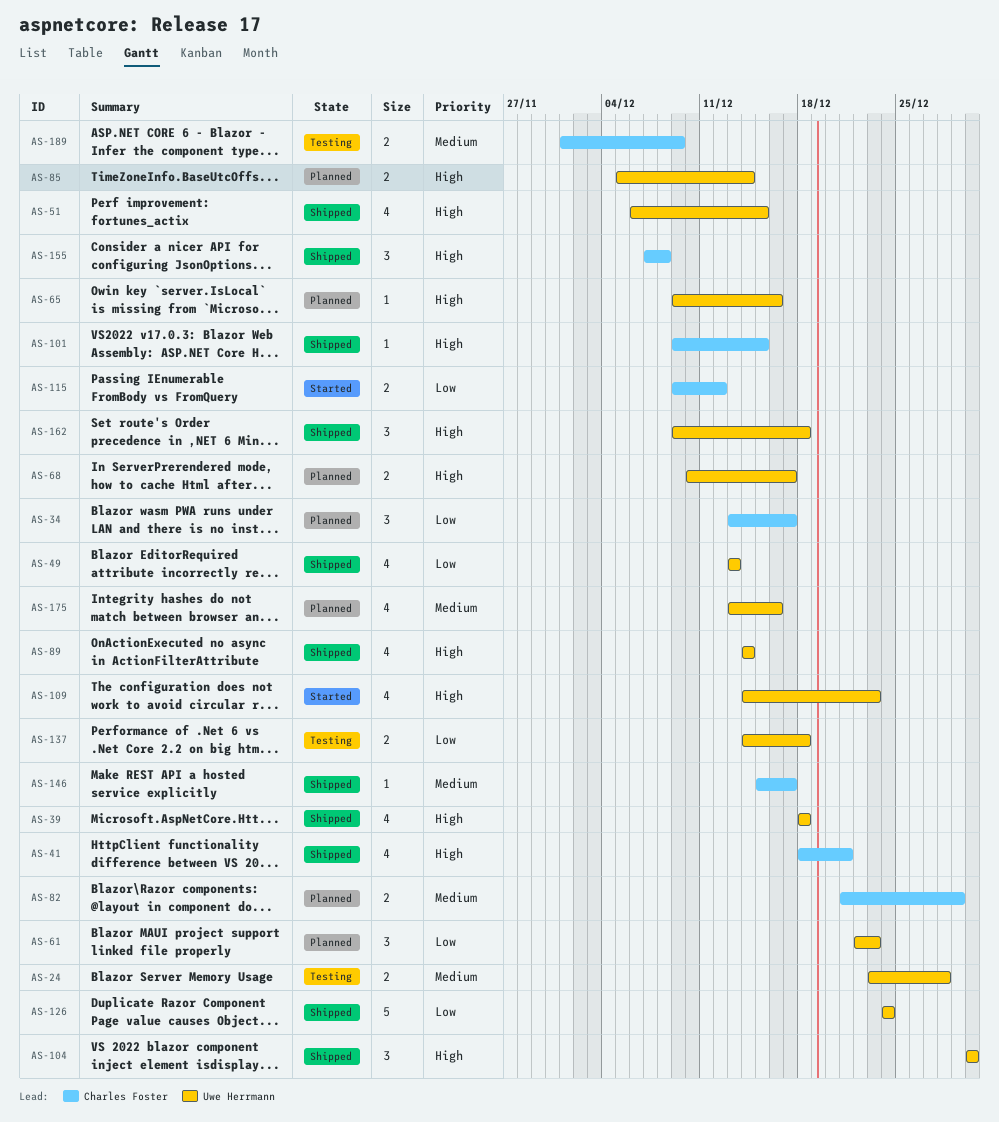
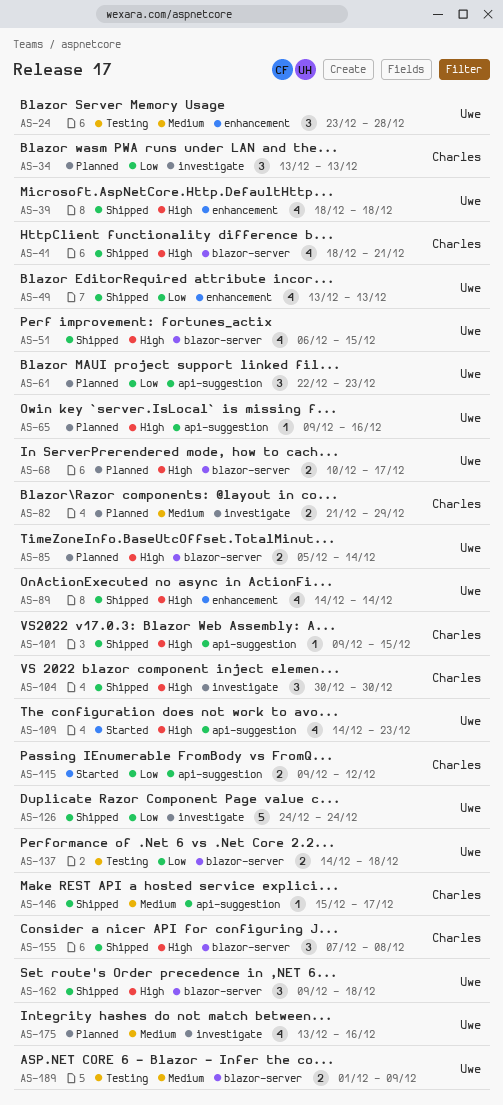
AS-24, estimate: 2 -> 3
AS-34, due: Dec 17 -> Dec 13
AS-104, owner: Uwe Herrmann -> Charles Foster
AS-189, owner: Charles Foster -> Uwe Herrmann

